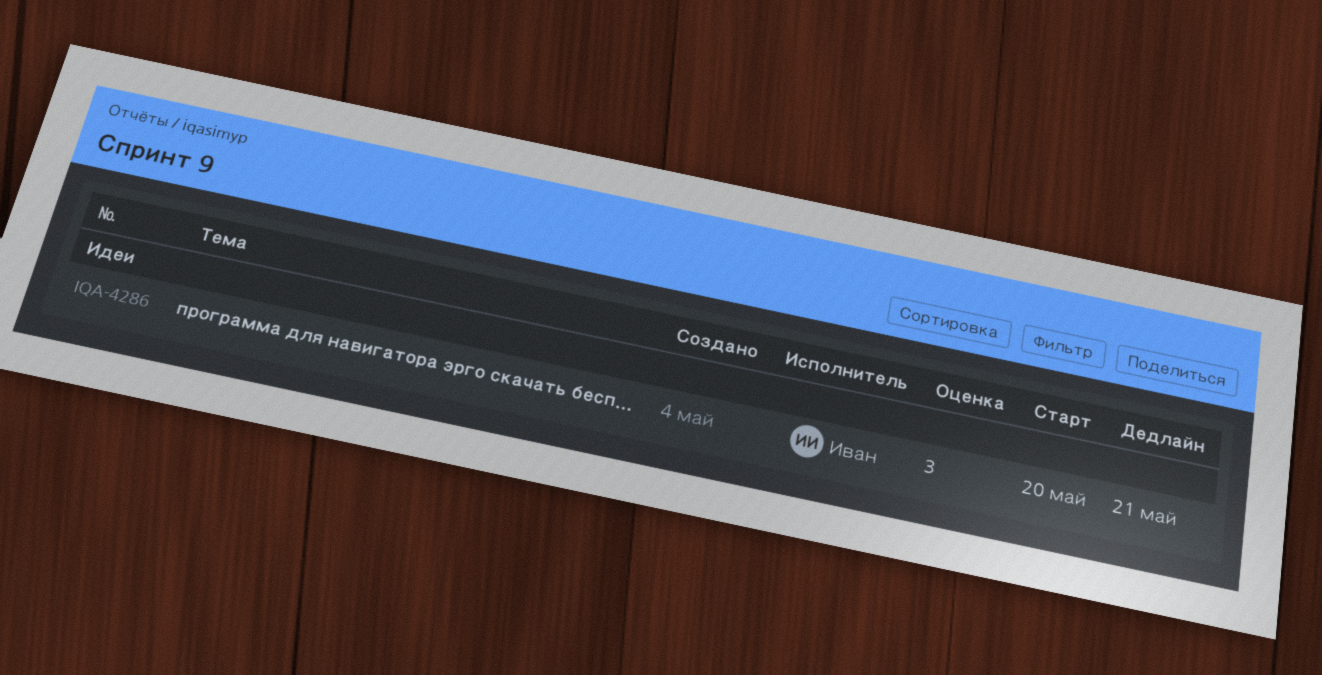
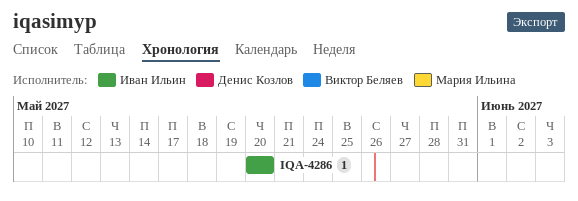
IQA-4286, estimate: 3 -> 1
IQA-4286, due: May 21 -> May 20

